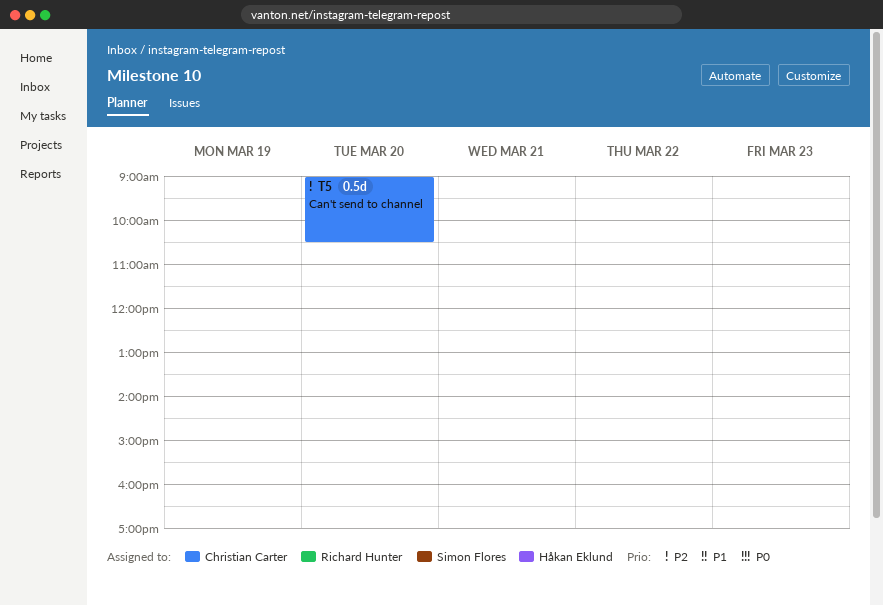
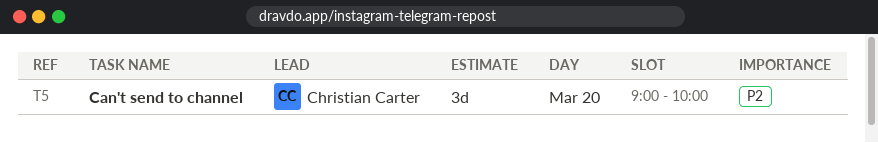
T5, estimate: 0.5d -> 3d
T5, ends: 10:30 -> 10:00

